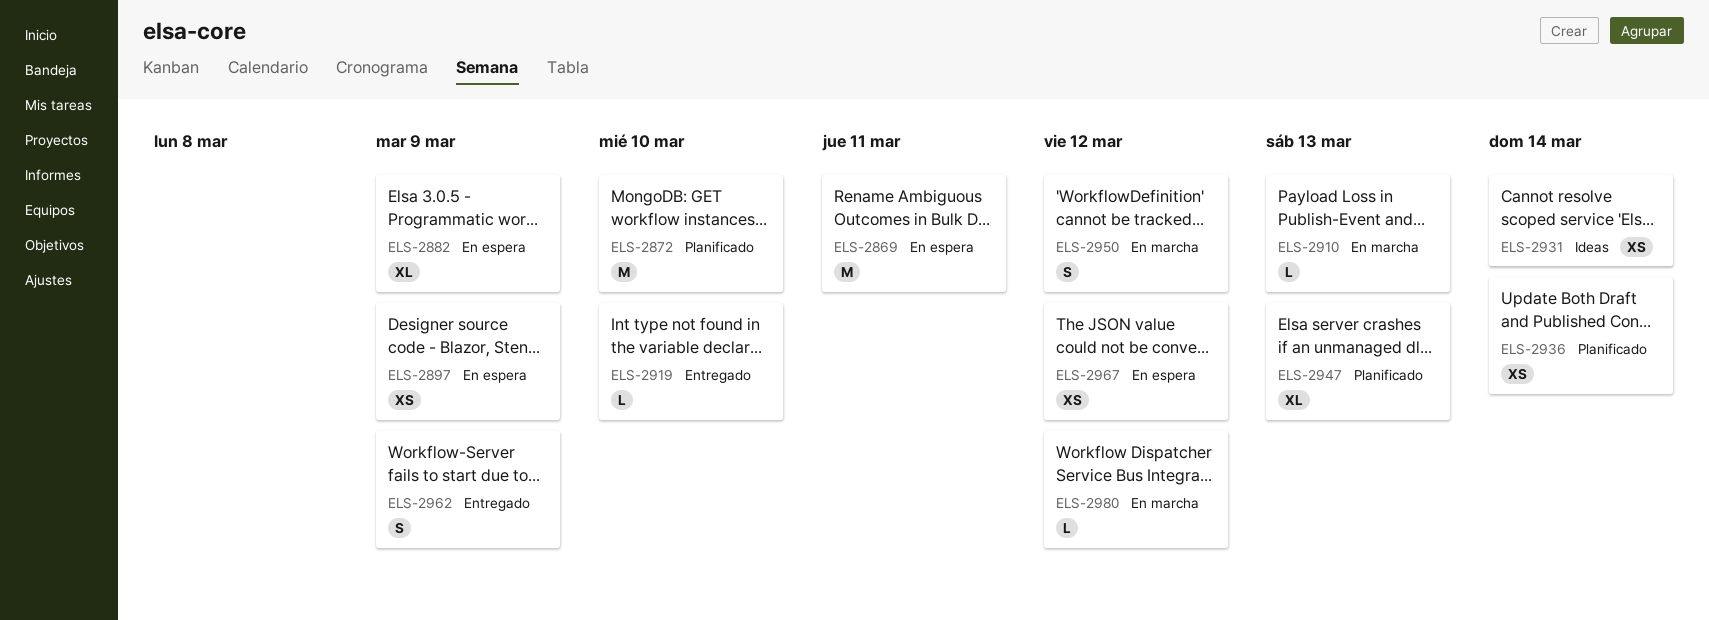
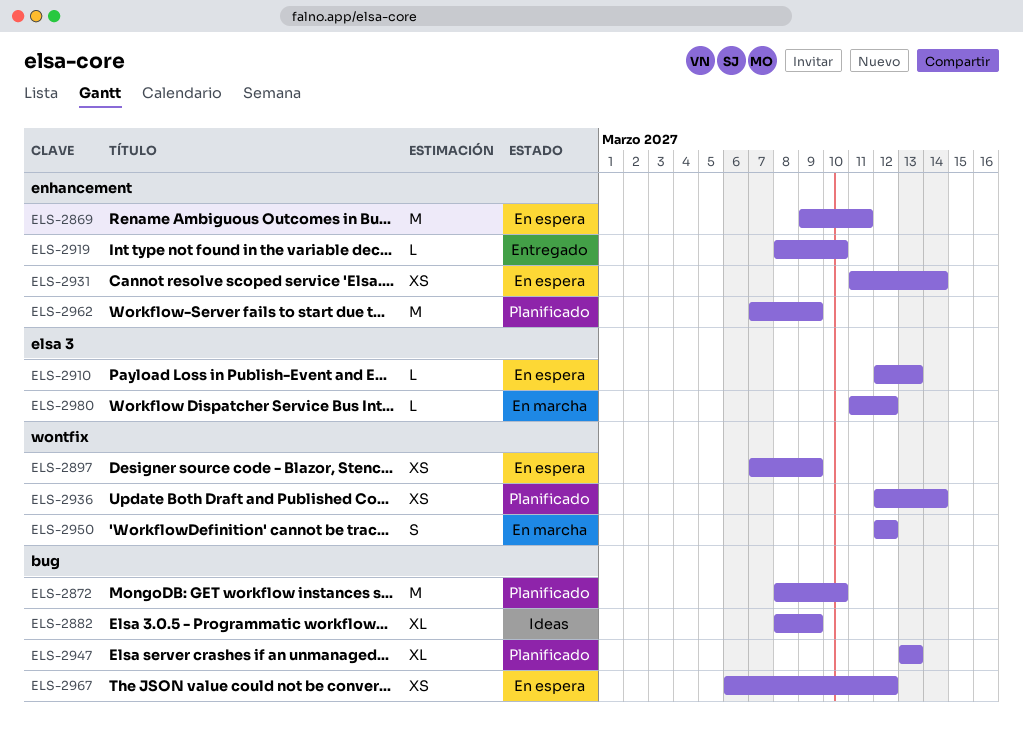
ELS-2882, status: En espera -> Ideas
ELS-2910, status: En marcha -> En espera
ELS-2931, status: Ideas -> En espera
ELS-2962, status: Entregado -> Planificado
ELS-2962, estimate: S -> M

